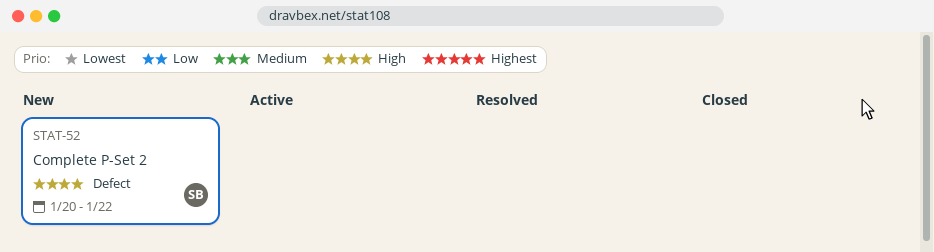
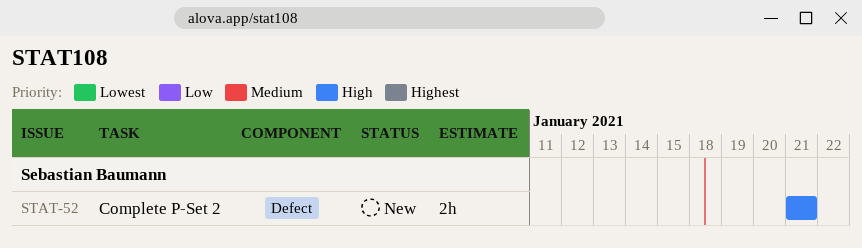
STAT-52, start: Jan 20 -> Jan 21
STAT-52, due: Jan 22 -> Jan 21

